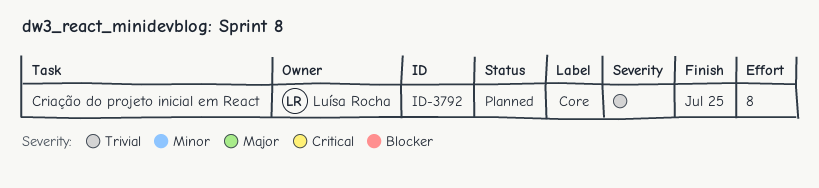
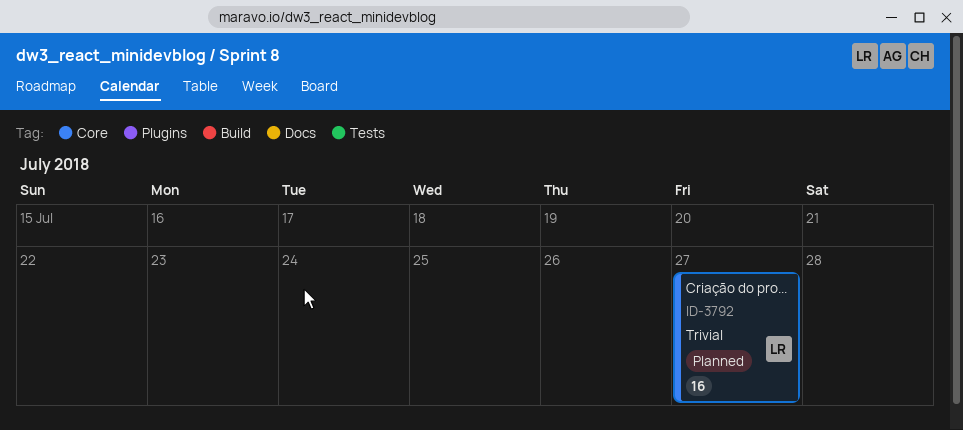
ID-3792, estimate: 8 -> 16
ID-3792, due: Jul 25 -> Jul 27

